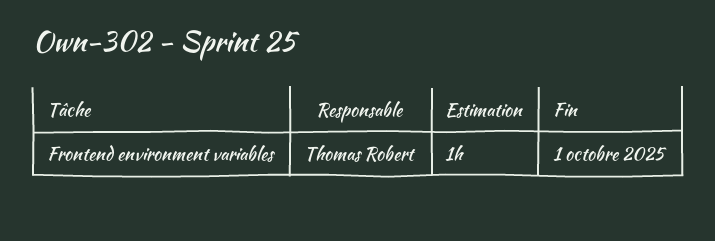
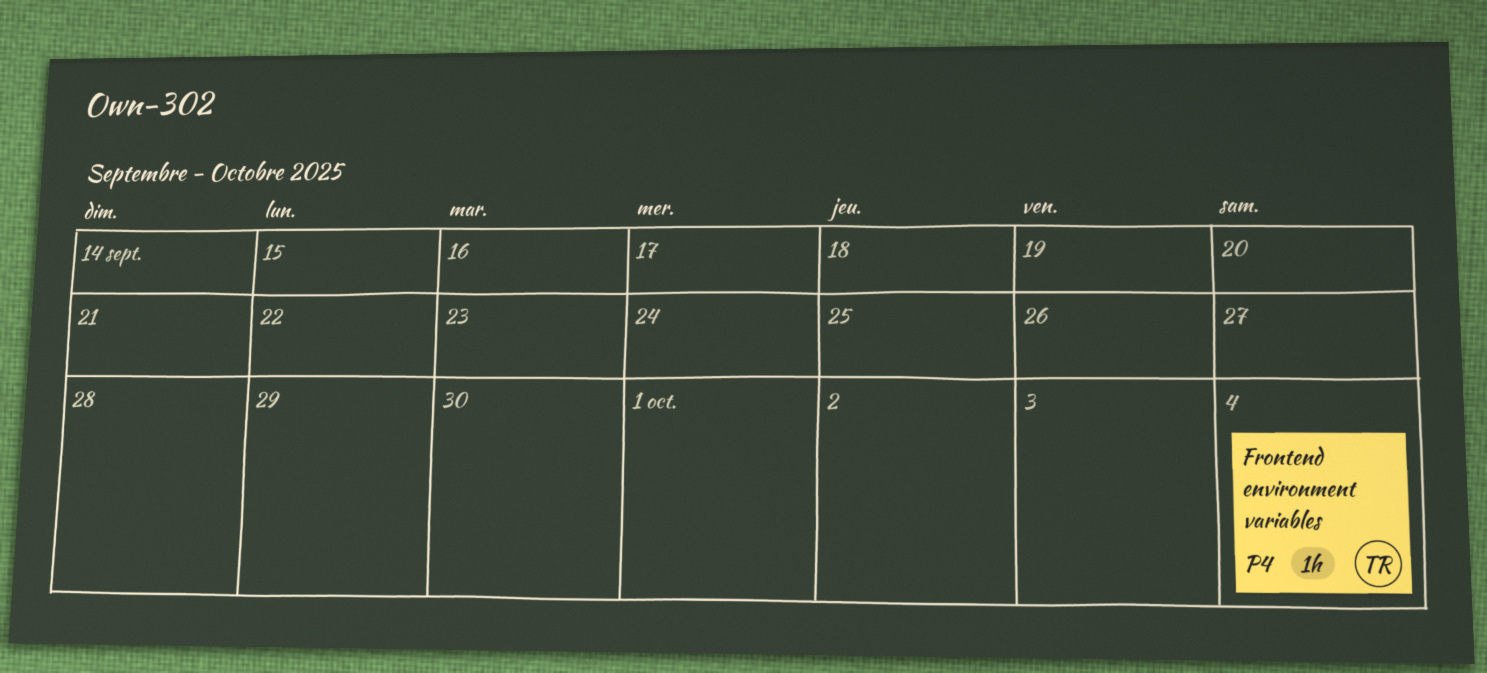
Frontend environment variables, due: Oct 1 -> Oct 4

